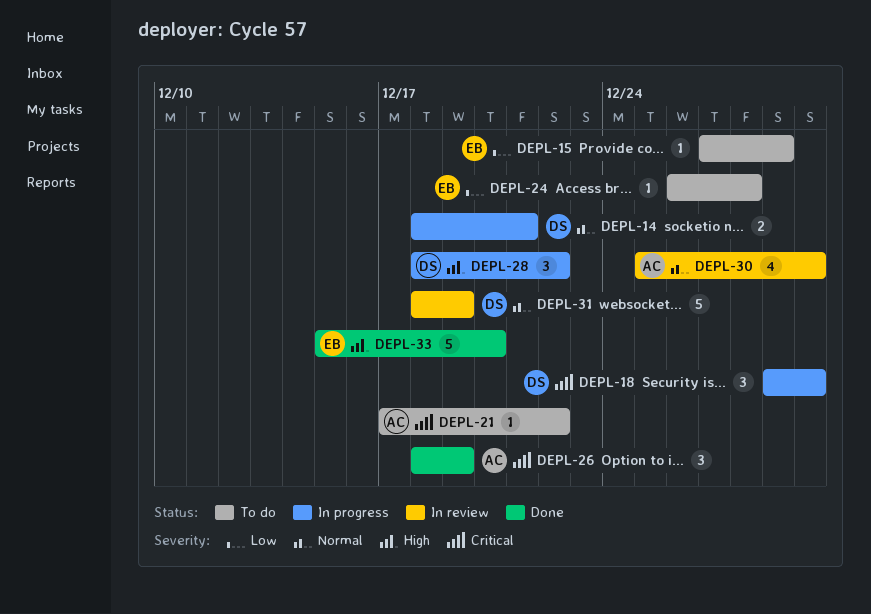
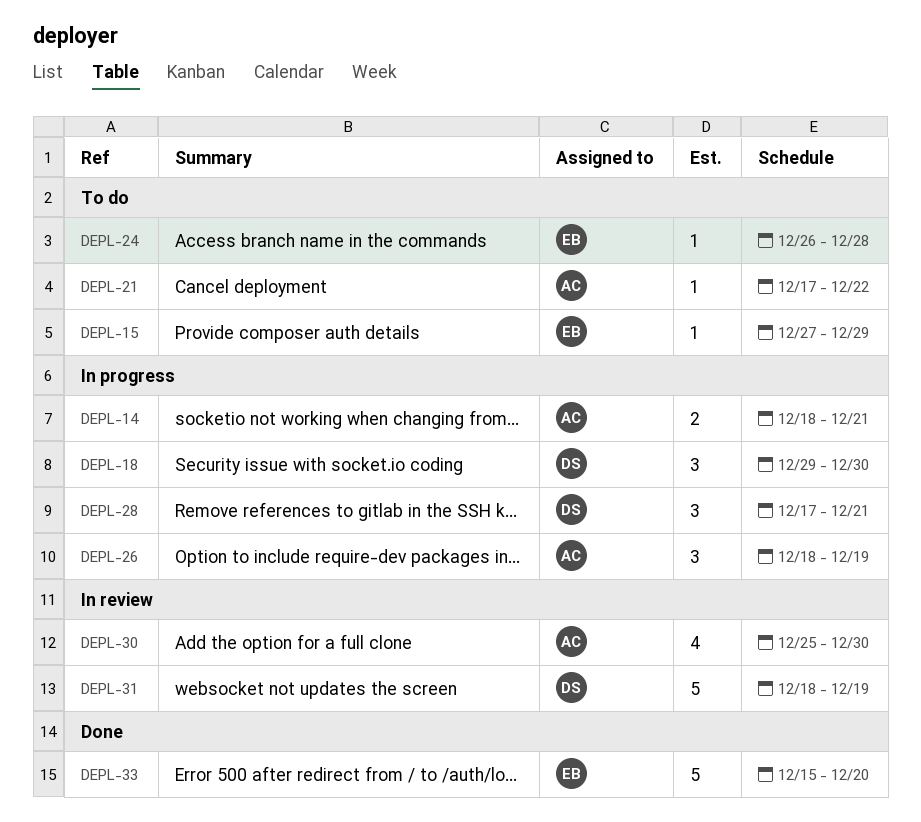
DEPL-14, owner: DS -> AC
DEPL-26, status: Done -> In progress
DEPL-28, start: Dec 18 -> Dec 17
DEPL-28, due: Dec 22 -> Dec 21

